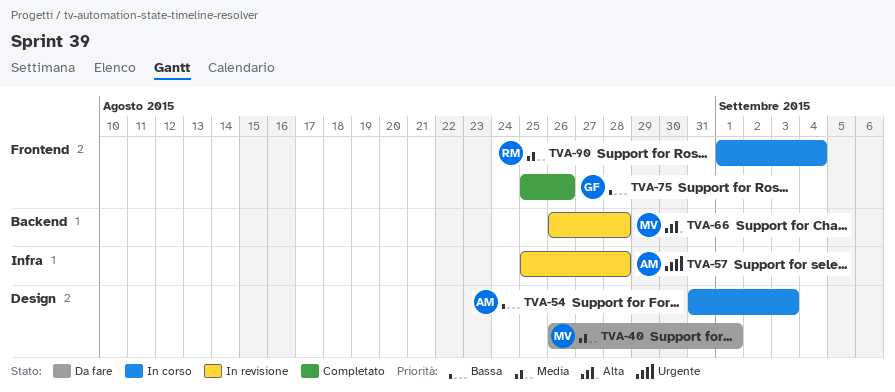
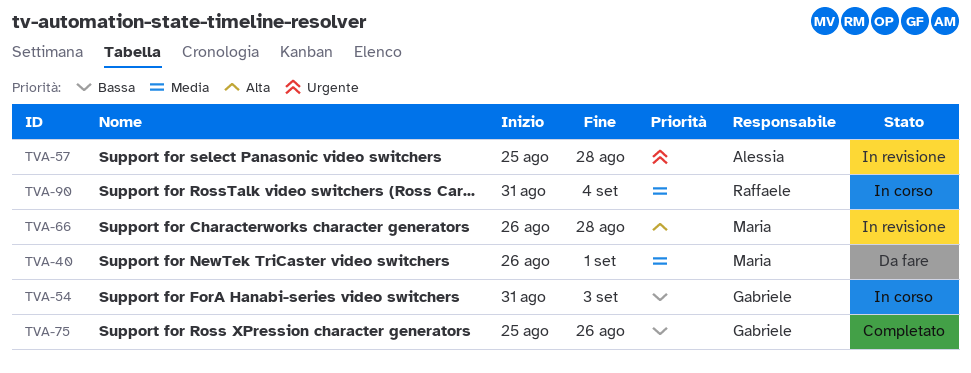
TVA-54, owner: Alessia -> Gabriele
TVA-90, start: Sep 1 -> Aug 31

